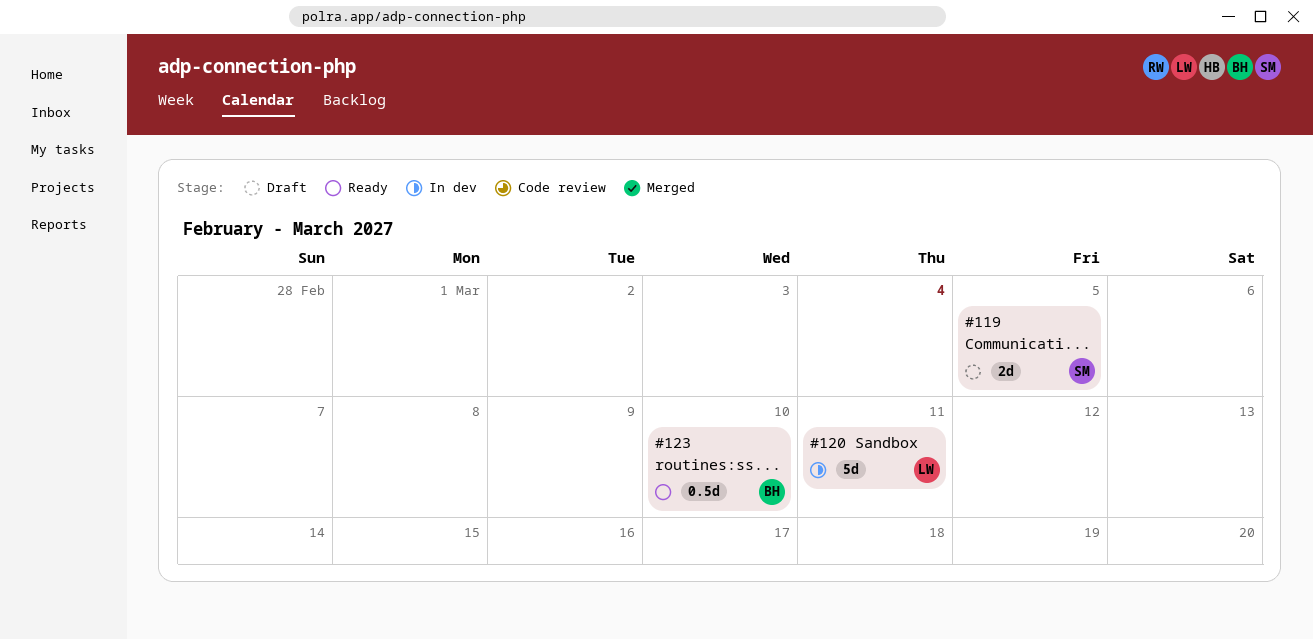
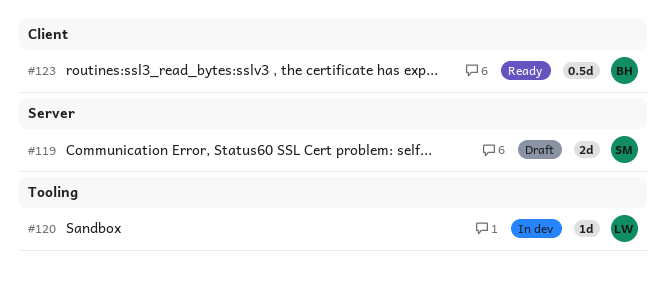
#120, estimate: 5d -> 1d

